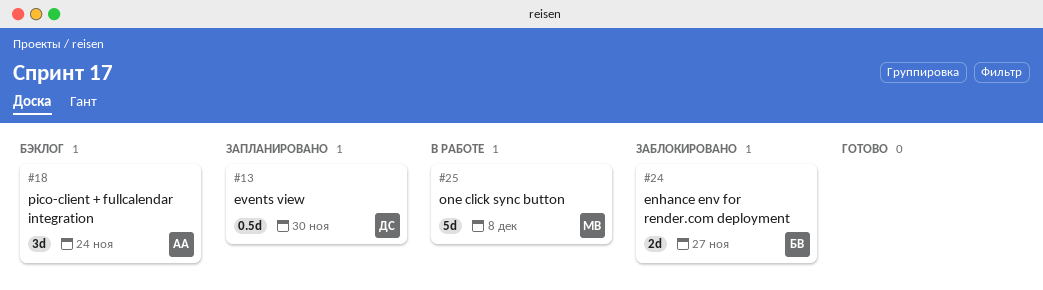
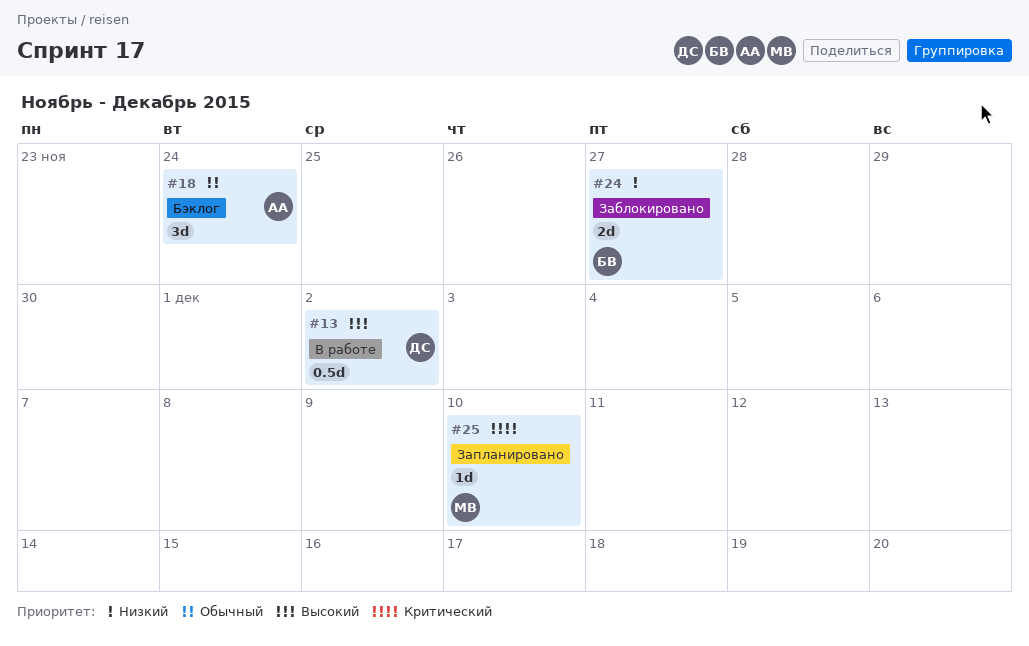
#13, status: Запланировано -> В работе
#13, due: Nov 30 -> Dec 2
#25, status: В работе -> Запланировано
#25, estimate: 5d -> 1d
#25, due: Dec 8 -> Dec 10

